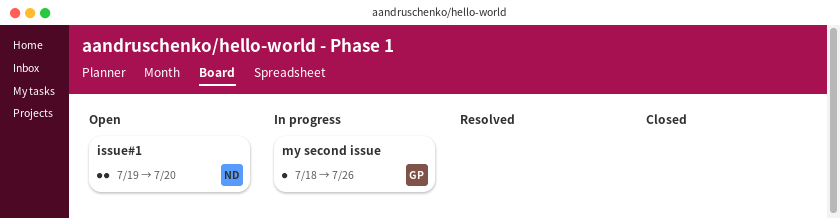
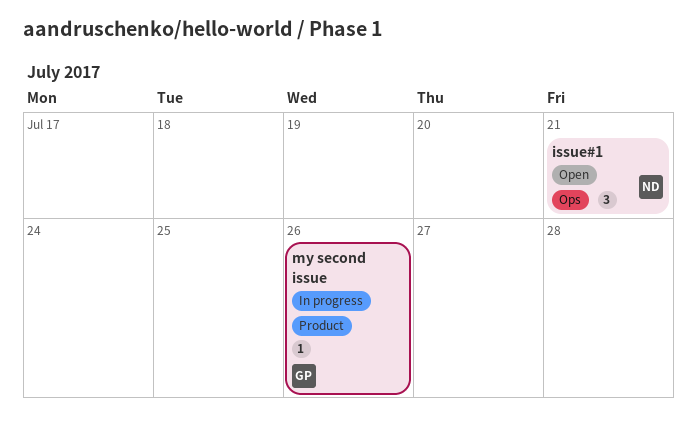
issue#1, estimate: 2 -> 3
issue#1, due: Jul 20 -> Jul 21

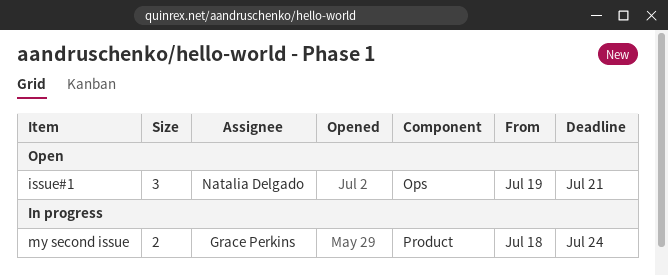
my second issue, estimate: 1 -> 2
my second issue, due: Jul 26 -> Jul 24

